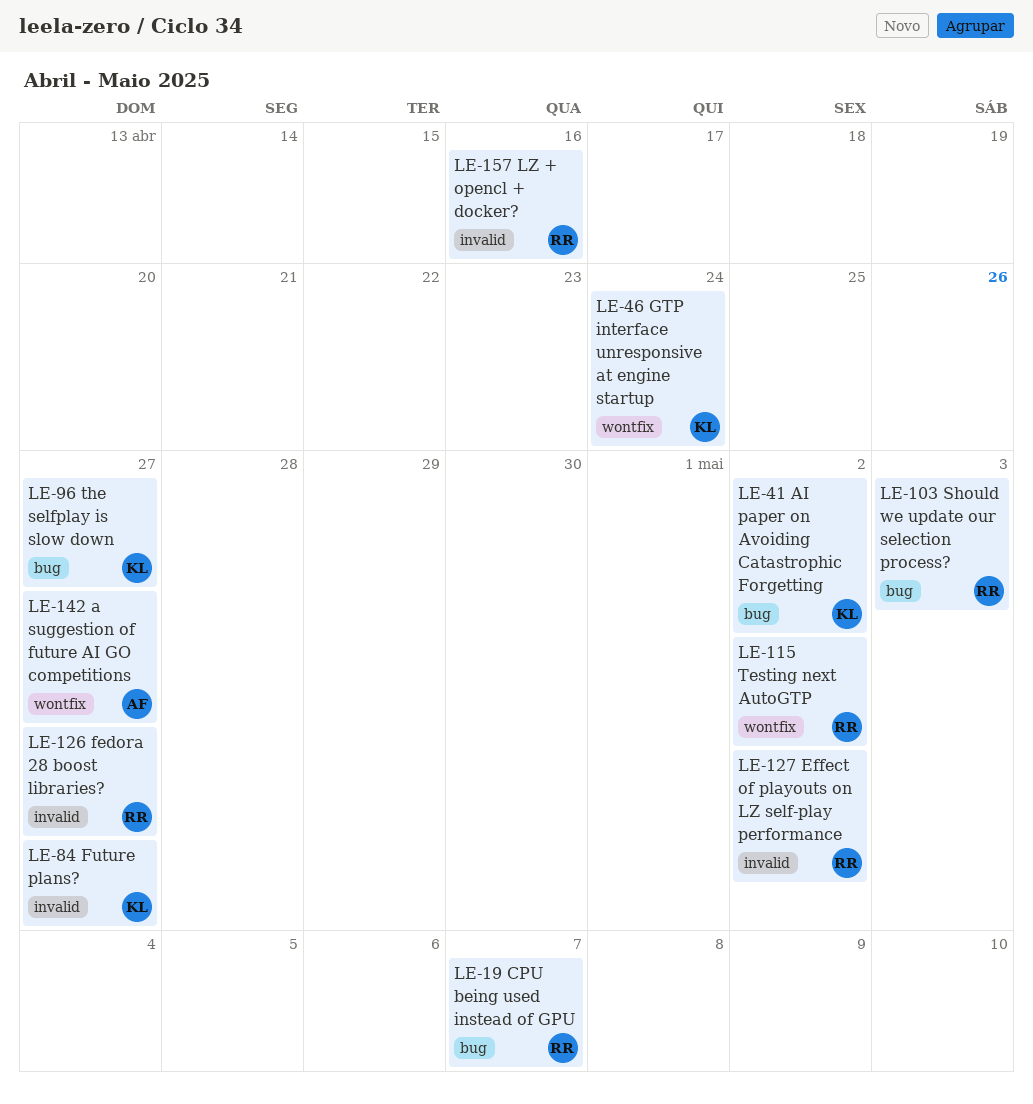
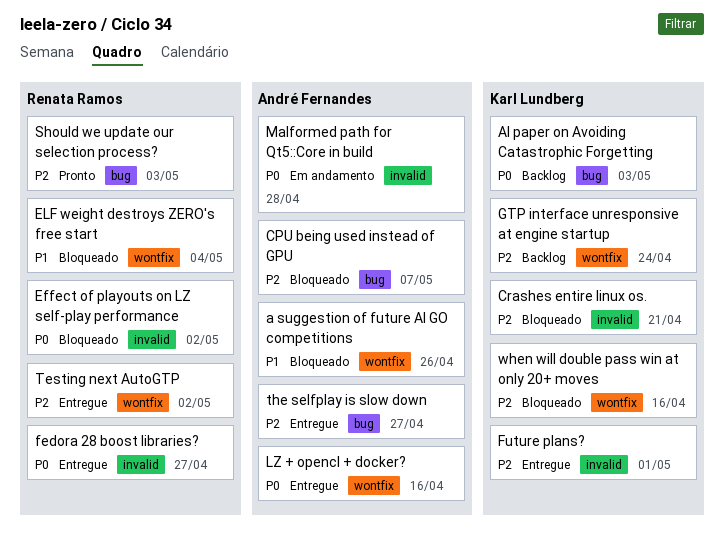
a suggestion of future AI GO competitions, due: Apr 27 -> Apr 26
AI paper on Avoiding Catastrophic Forgetting, due: May 2 -> May 3
CPU being used instead of GPU, owner: Renata Ramos -> André Fernandes
Crashes entire linux os.: none -> present
ELF weight destroys ZERO's free start: none -> present
Future plans?, due: Apr 27 -> May 1
LZ + opencl + docker?, owner: Renata Ramos -> André Fernandes
LZ + opencl + docker?, label: invalid -> wontfix
Malformed path for Qt5::Core in build: none -> present
the selfplay is slow down, owner: Karl Lundberg -> André Fernandes
when will double pass win at only 20+ moves: none -> present

